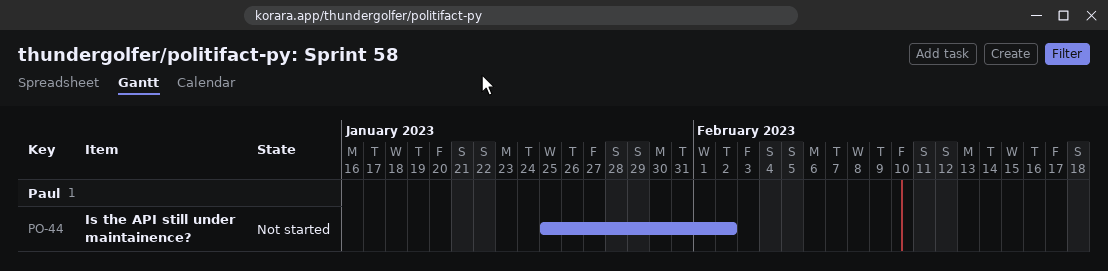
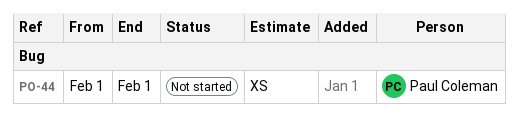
PO-44, start: Jan 25 -> Feb 1
PO-44, due: Feb 2 -> Feb 1

